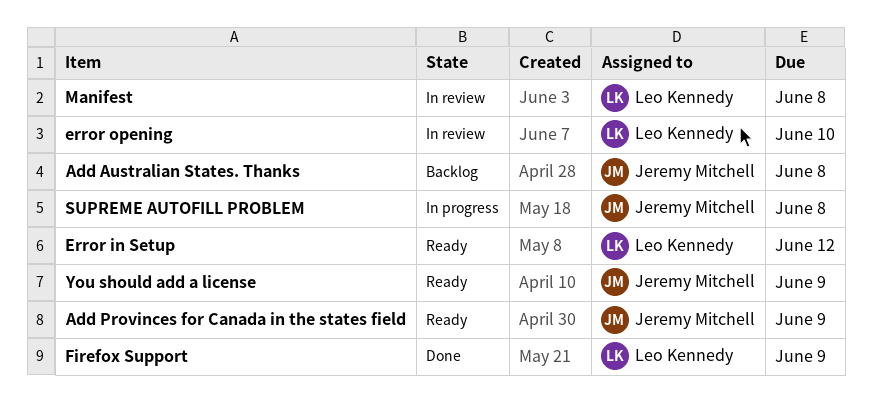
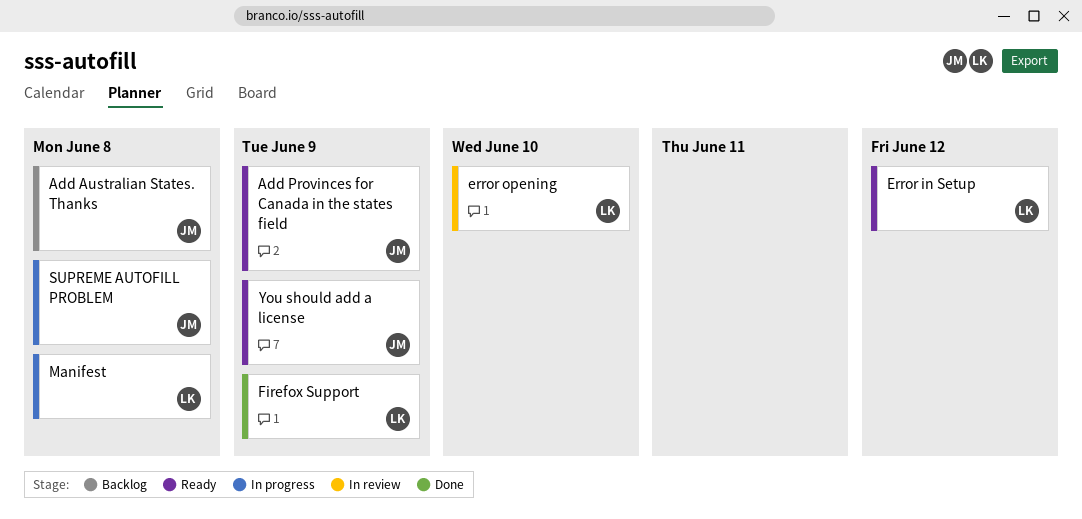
Manifest, status: In review -> In progress

